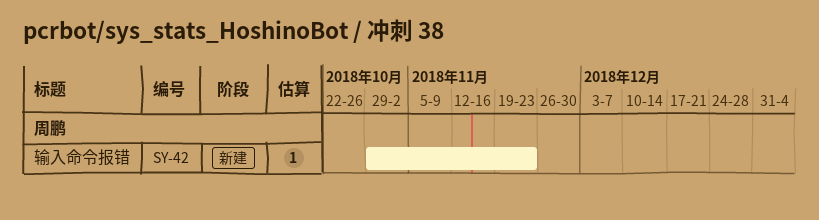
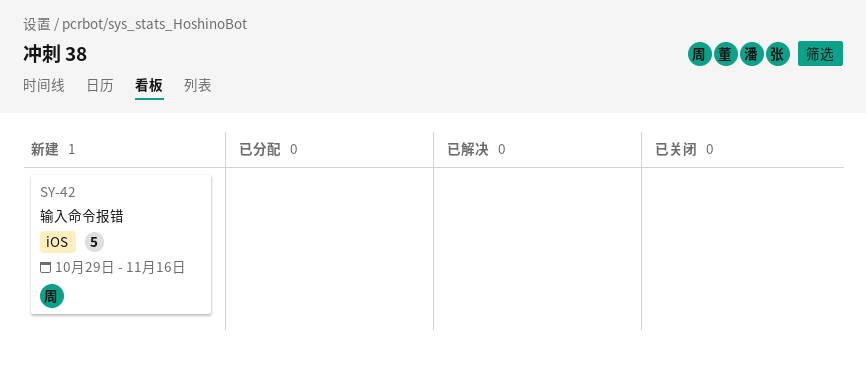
SY-42, estimate: 1 -> 5
SY-42, due: Nov 23 -> Nov 16

